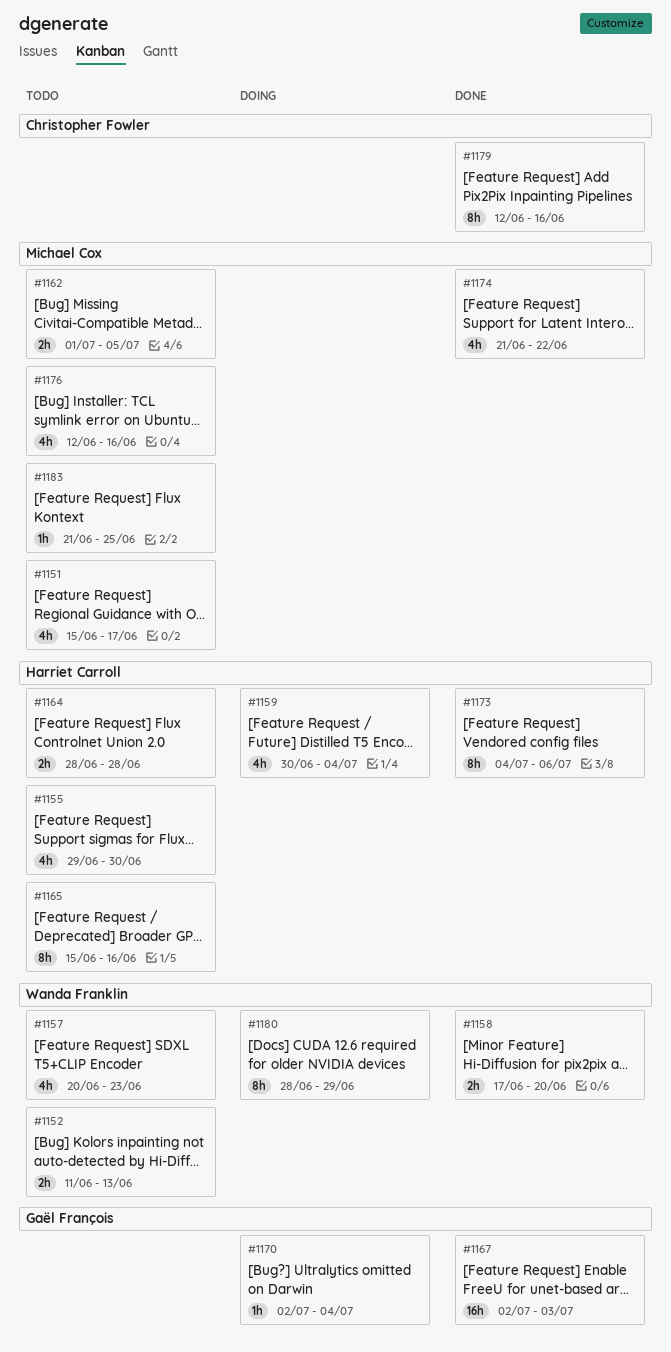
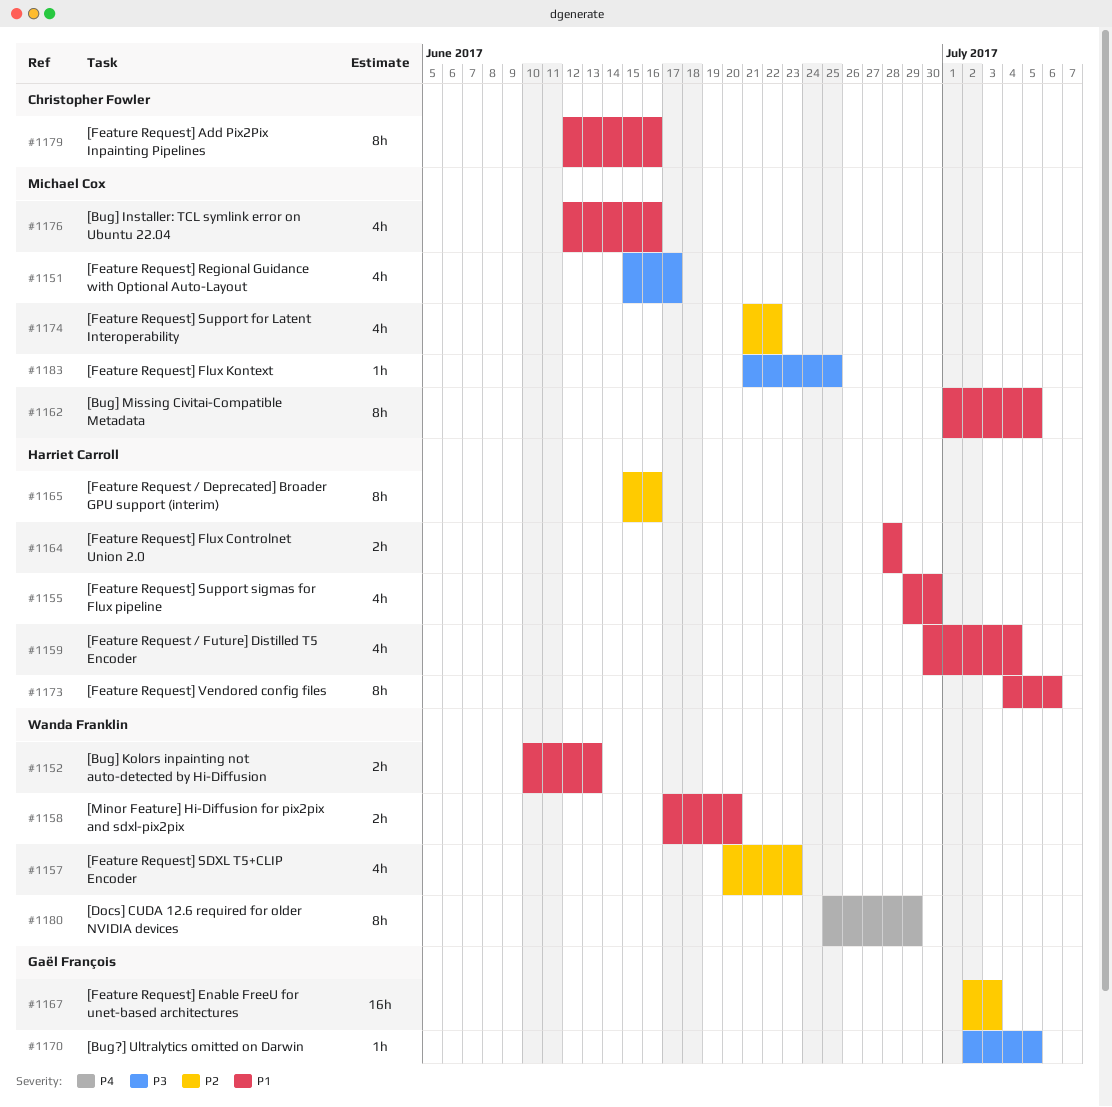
#1152, start: Jun 11 -> Jun 10
#1162, estimate: 2h -> 8h
#1170, due: Jul 4 -> Jul 5
#1180, start: Jun 28 -> Jun 25

